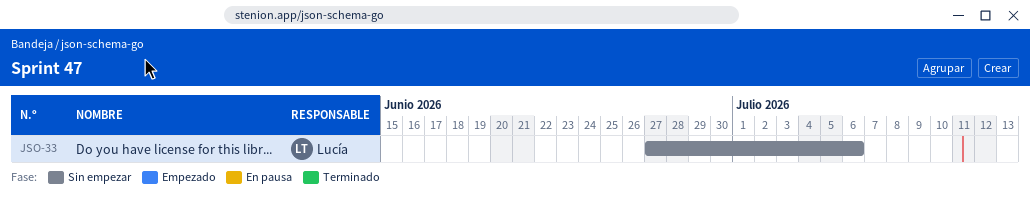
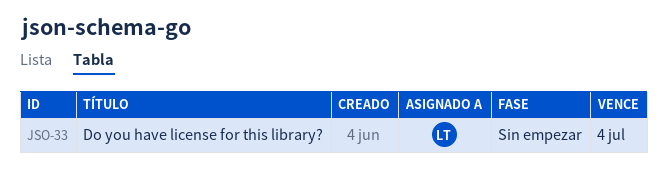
JSO-33, due: Jul 6 -> Jul 4

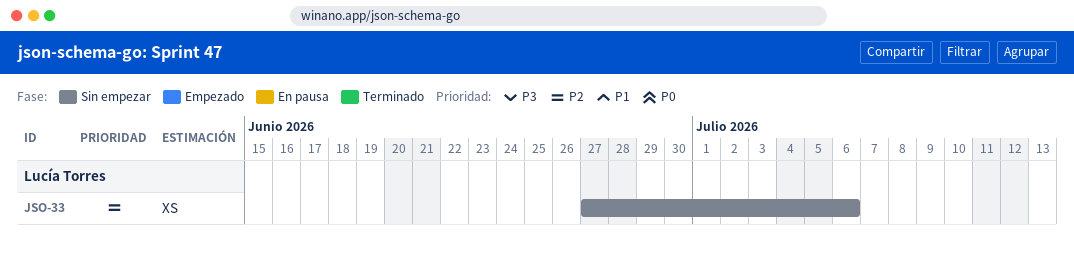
JSO-33, due: Jul 4 -> Jul 6

